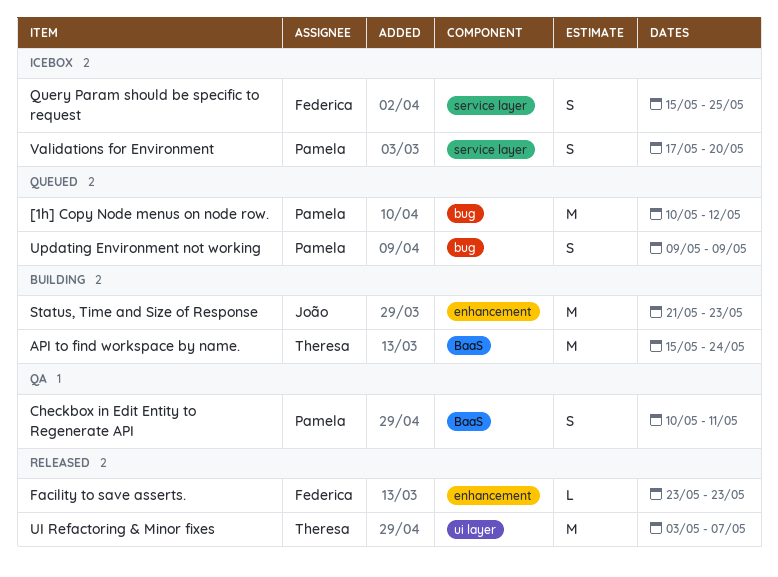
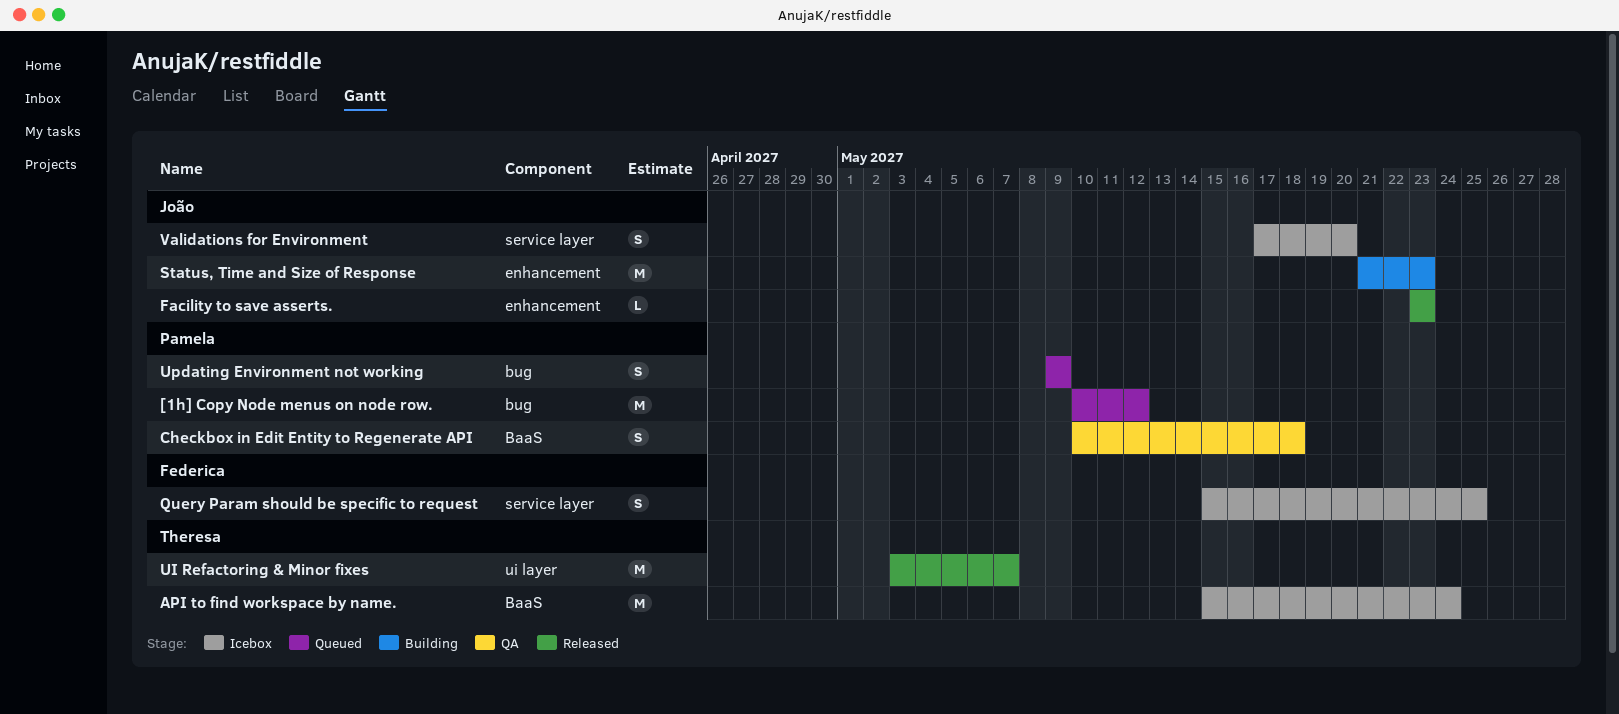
API to find workspace by name., status: Building -> Icebox
Checkbox in Edit Entity to Regenerate API, due: May 11 -> May 18
Facility to save asserts., owner: Federica -> João
Validations for Environment, owner: Pamela -> João

